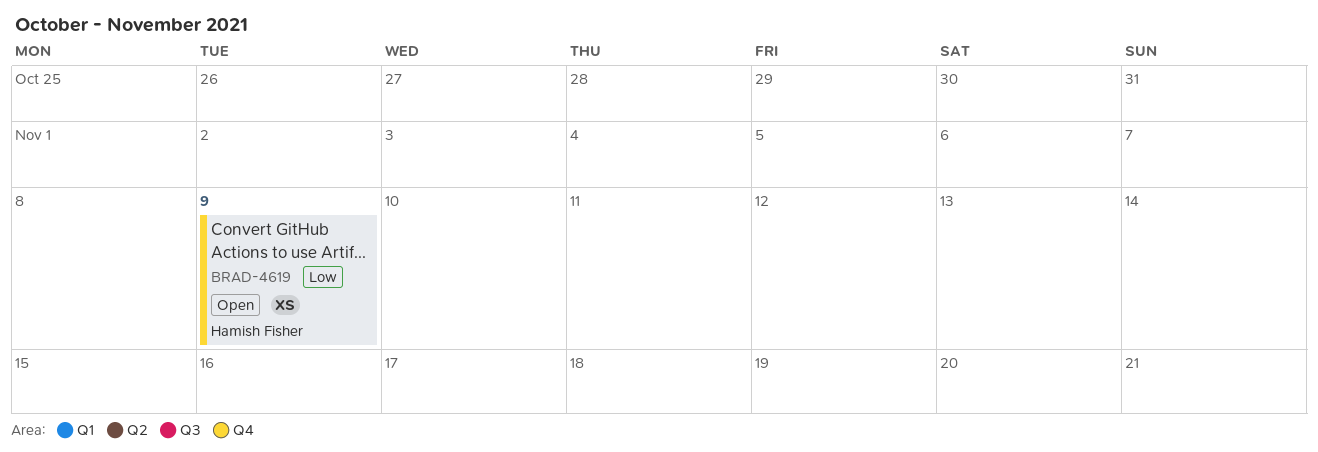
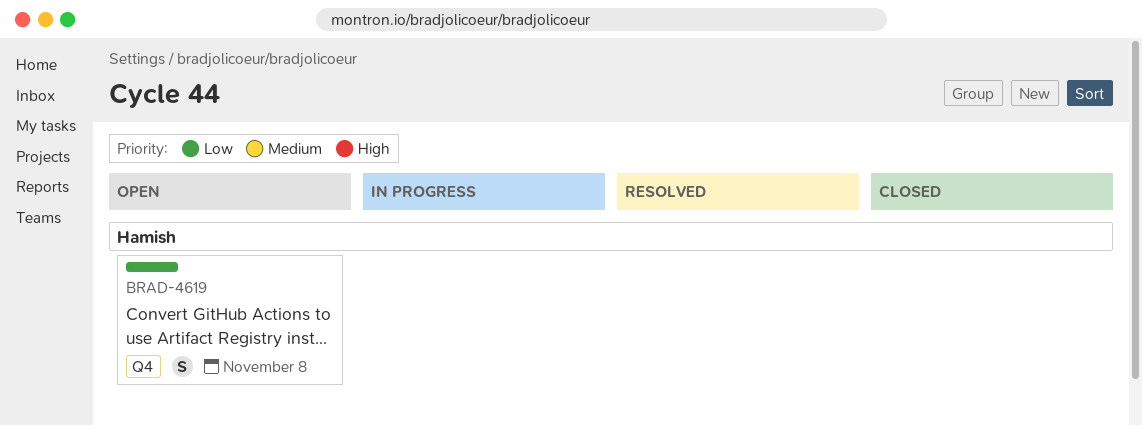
BRAD-4619, estimate: XS -> S
BRAD-4619, due: Nov 9 -> Nov 8

